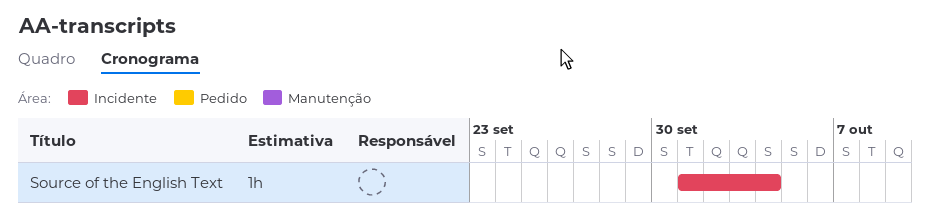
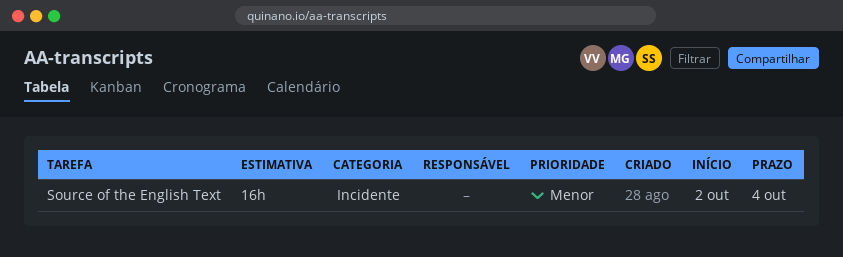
Source of the English Text, estimate: 1h -> 16h
Source of the English Text, start: Oct 1 -> Oct 2

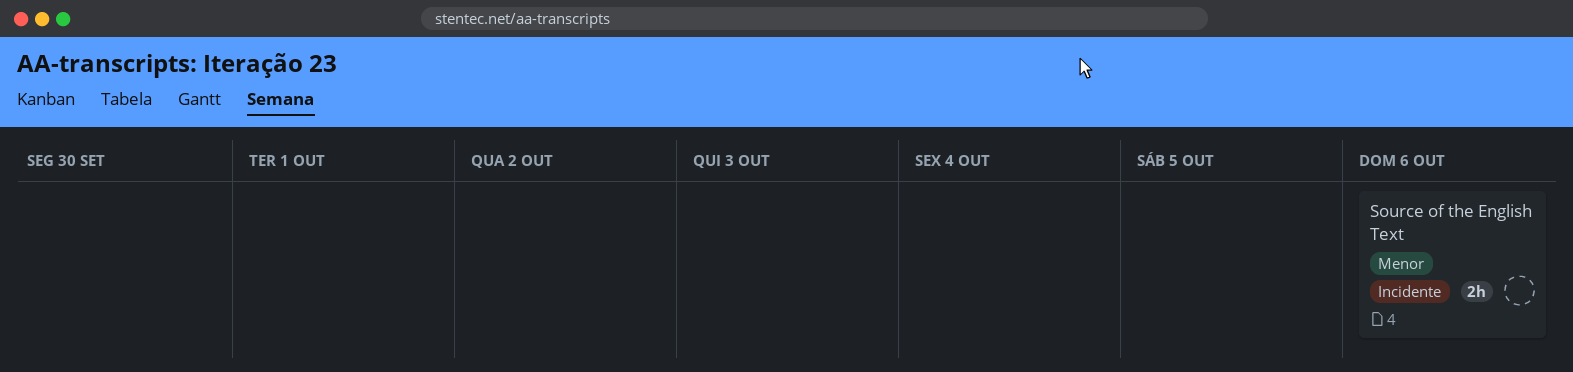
Source of the English Text, estimate: 16h -> 2h
Source of the English Text, due: Oct 4 -> Oct 6

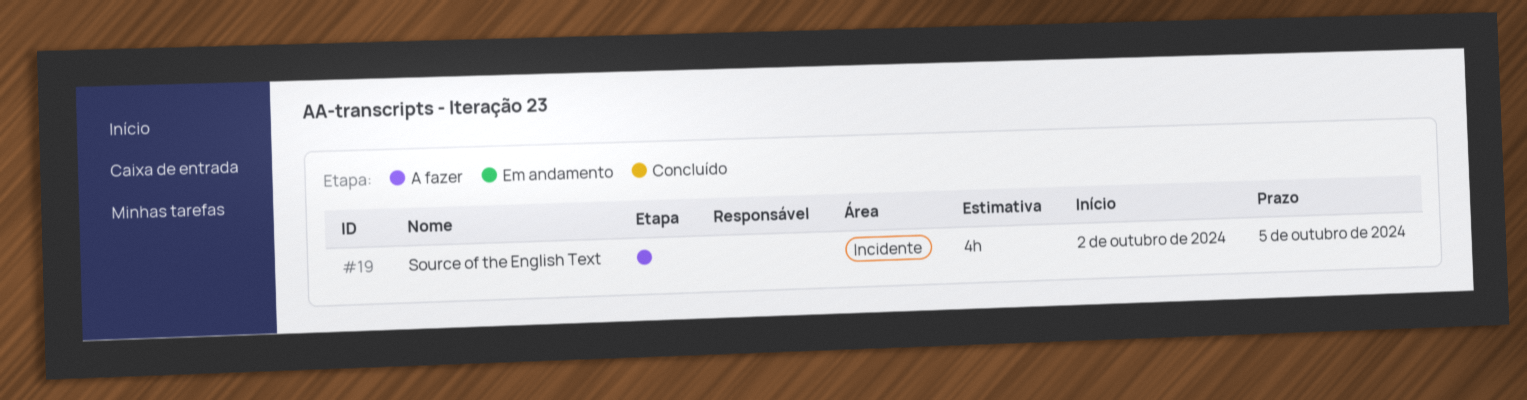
Source of the English Text, estimate: 2h -> 4h
Source of the English Text, due: Oct 6 -> Oct 5

